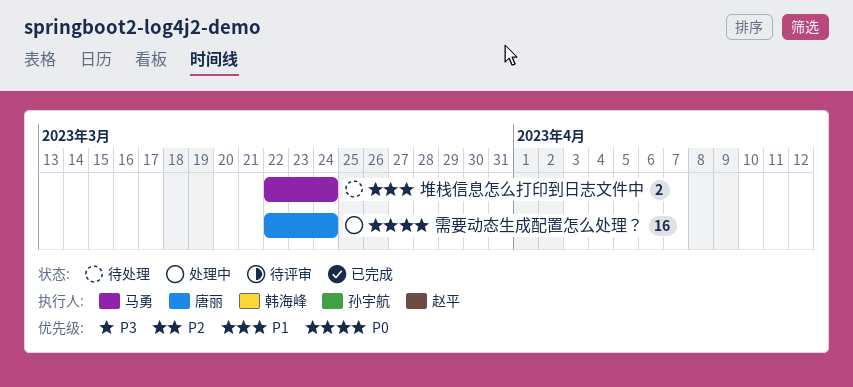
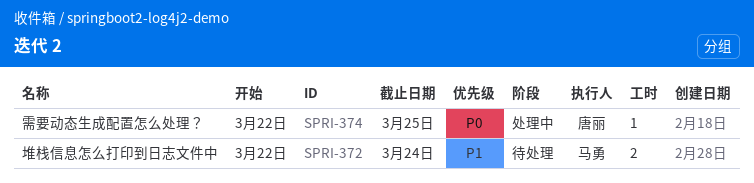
需要动态生成配置怎么处理？, estimate: 16 -> 1
需要动态生成配置怎么处理？, due: Mar 24 -> Mar 25

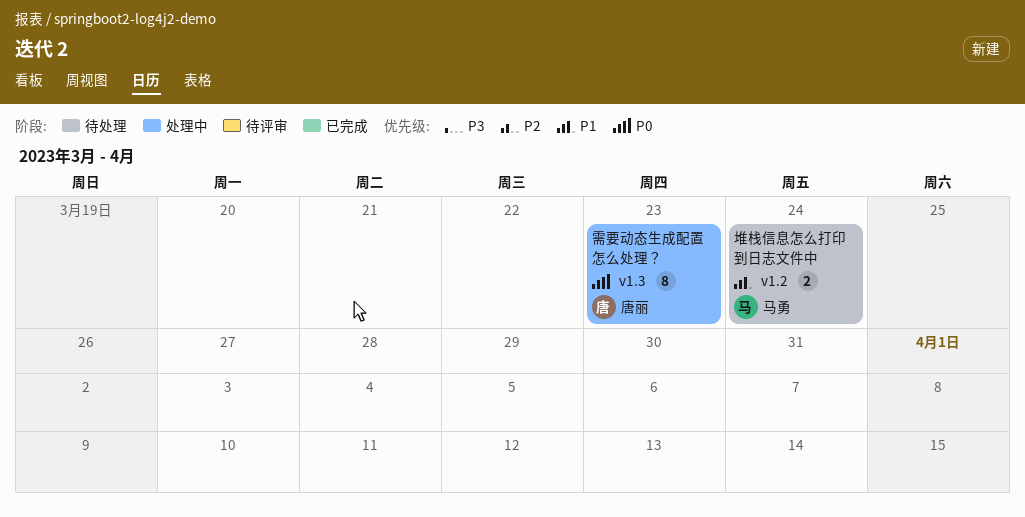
需要动态生成配置怎么处理？, estimate: 1 -> 8
需要动态生成配置怎么处理？, due: Mar 25 -> Mar 23

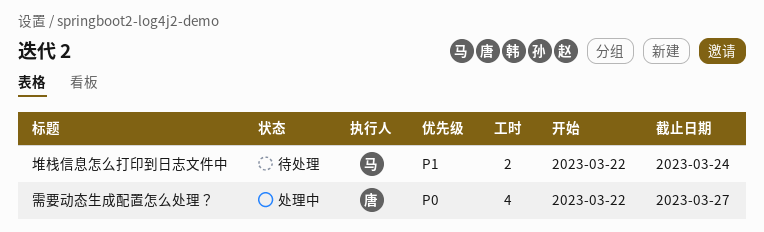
需要动态生成配置怎么处理？, estimate: 8 -> 4
需要动态生成配置怎么处理？, due: Mar 23 -> Mar 27

